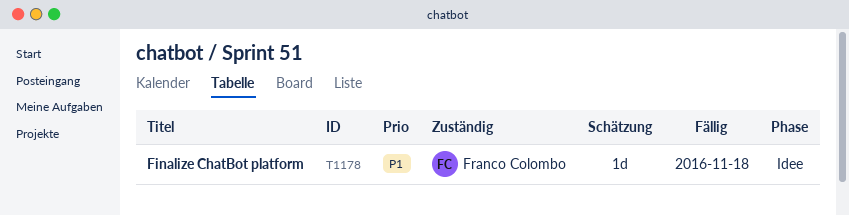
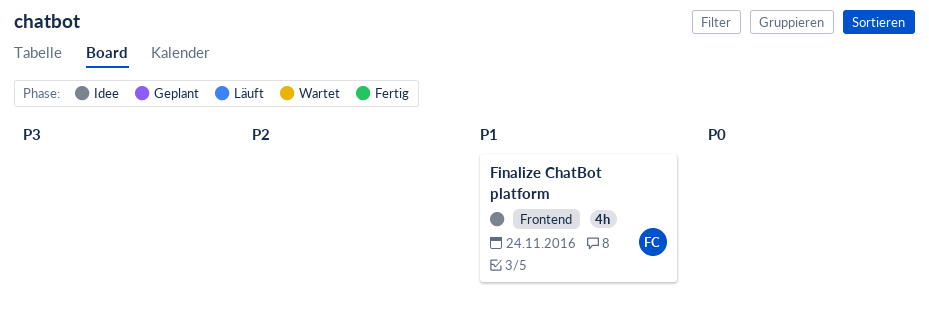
Finalize ChatBot platform, estimate: 1d -> 4h
Finalize ChatBot platform, due: Nov 18 -> Nov 24

